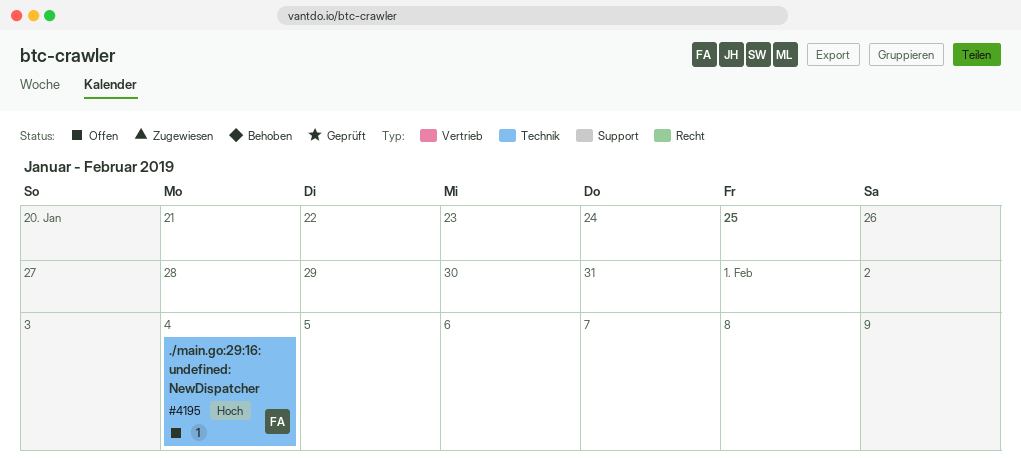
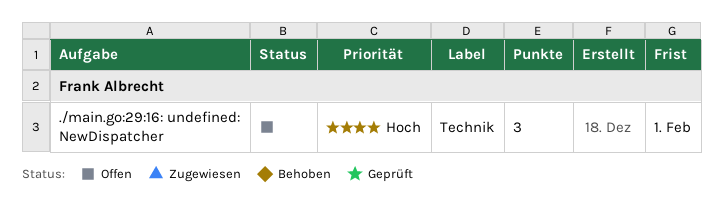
./main.go:29:16: undefined: NewDispatcher, estimate: 1 -> 3
./main.go:29:16: undefined: NewDispatcher, due: Feb 4 -> Feb 1

